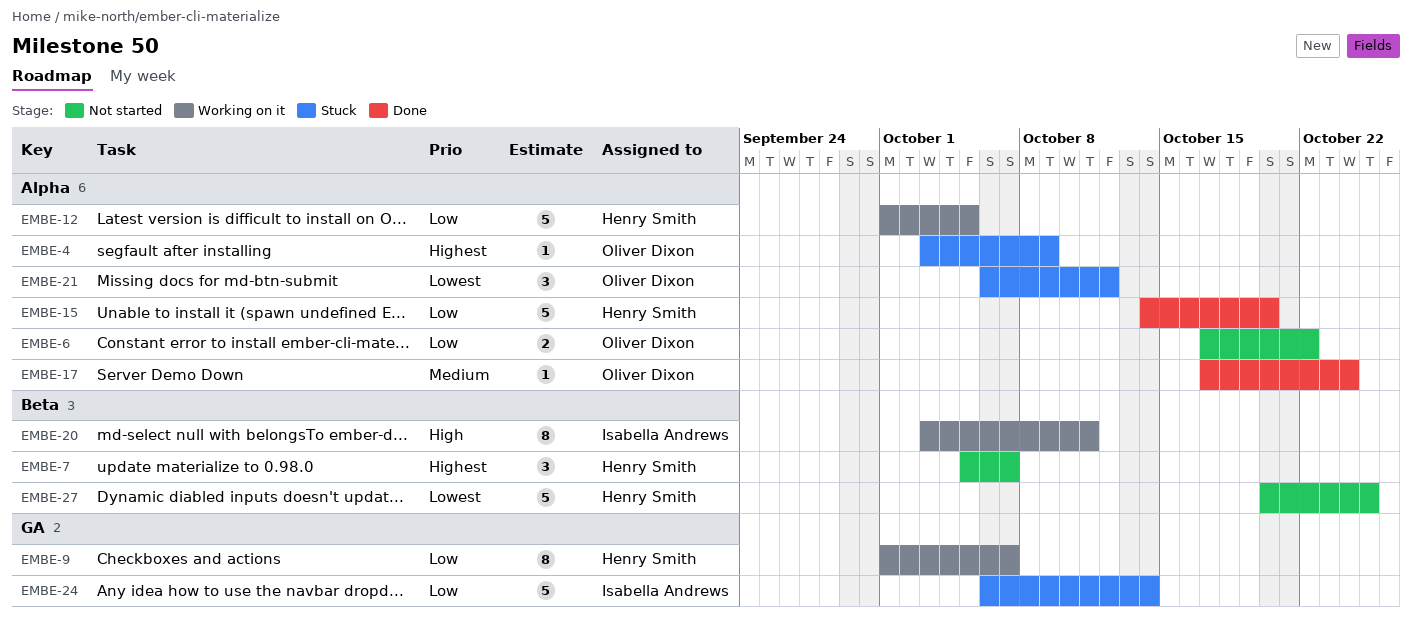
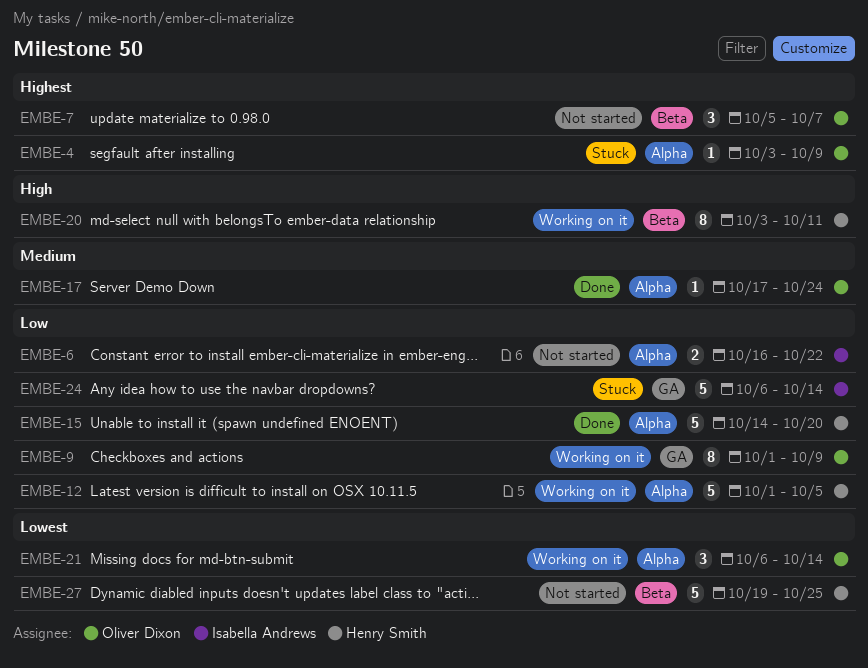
EMBE-6, owner: Oliver Dixon -> Isabella Andrews
EMBE-6, start: Oct 17 -> Oct 16
EMBE-7, owner: Henry Smith -> Oliver Dixon
EMBE-9, owner: Henry Smith -> Oliver Dixon
EMBE-9, due: Oct 7 -> Oct 9
EMBE-20, owner: Isabella Andrews -> Henry Smith
EMBE-21, status: Stuck -> Working on it
EMBE-21, due: Oct 12 -> Oct 14
EMBE-27, start: Oct 20 -> Oct 19

